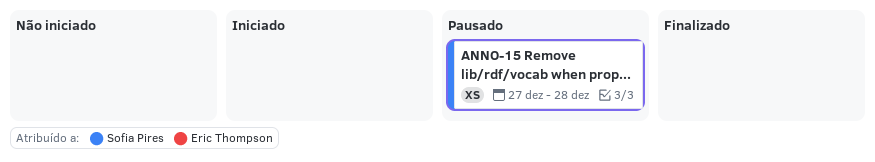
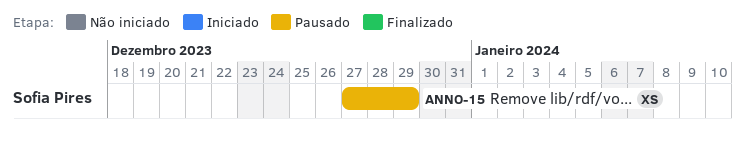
ANNO-15, due: Dec 28 -> Dec 29

